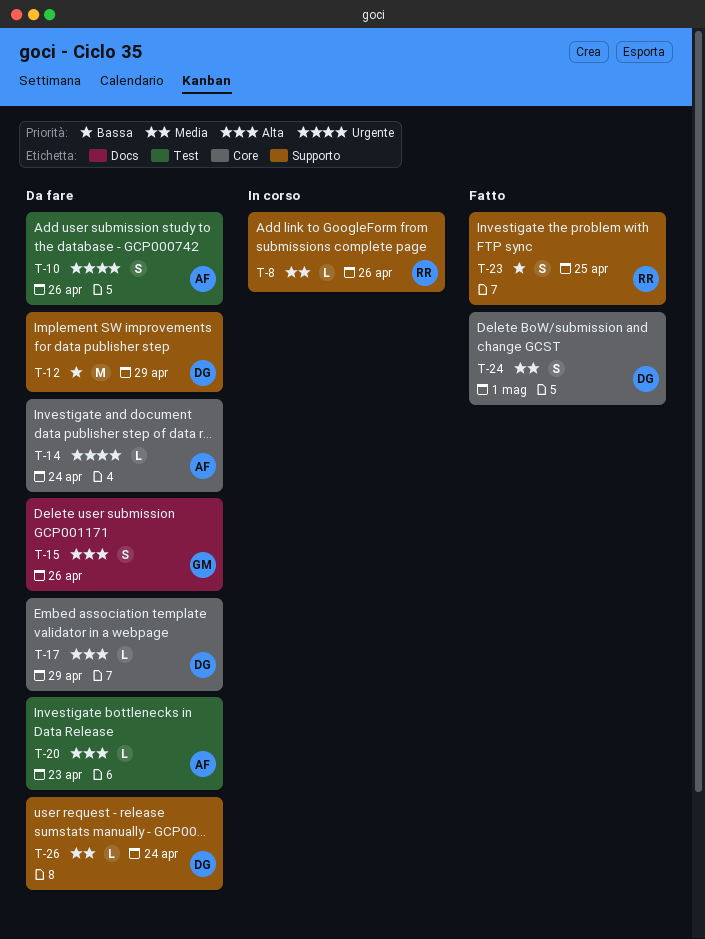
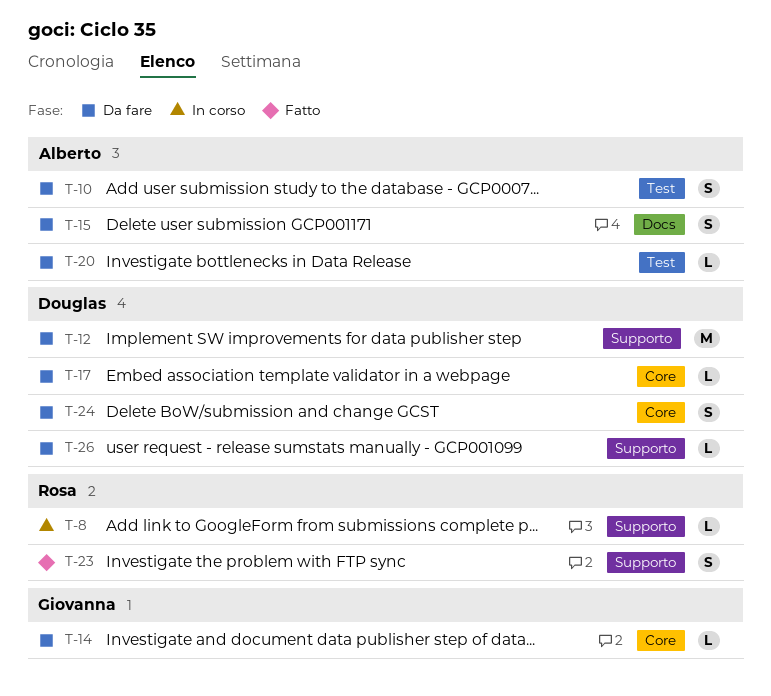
T-14, owner: Alberto -> Giovanna
T-15, owner: Giovanna -> Alberto
T-24, status: Fatto -> Da fare

